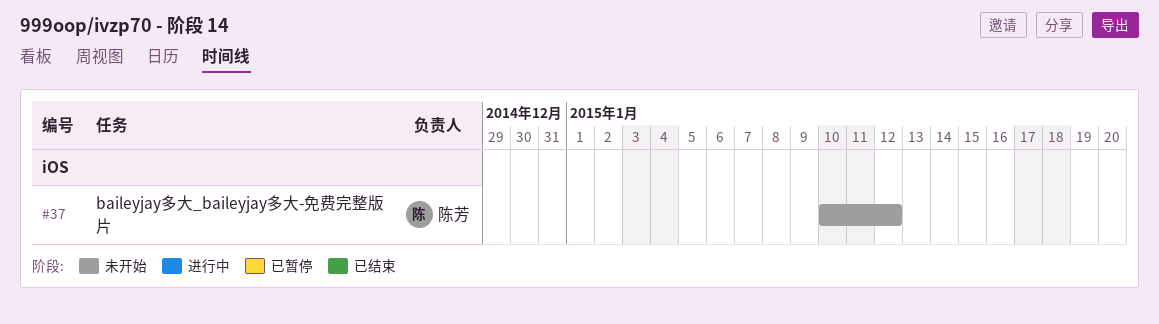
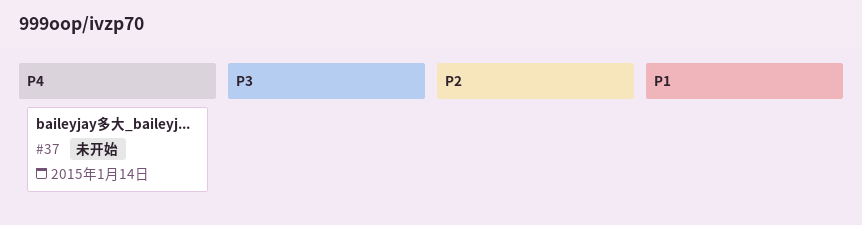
#37, due: Jan 12 -> Jan 14

